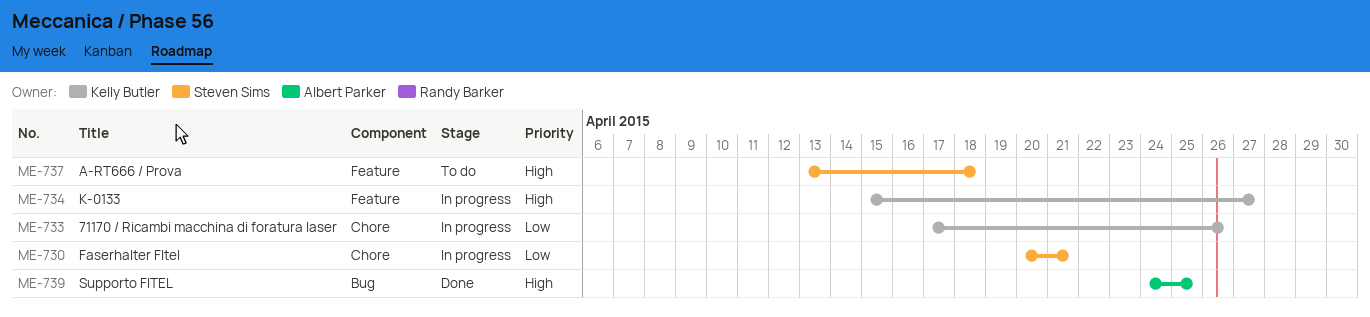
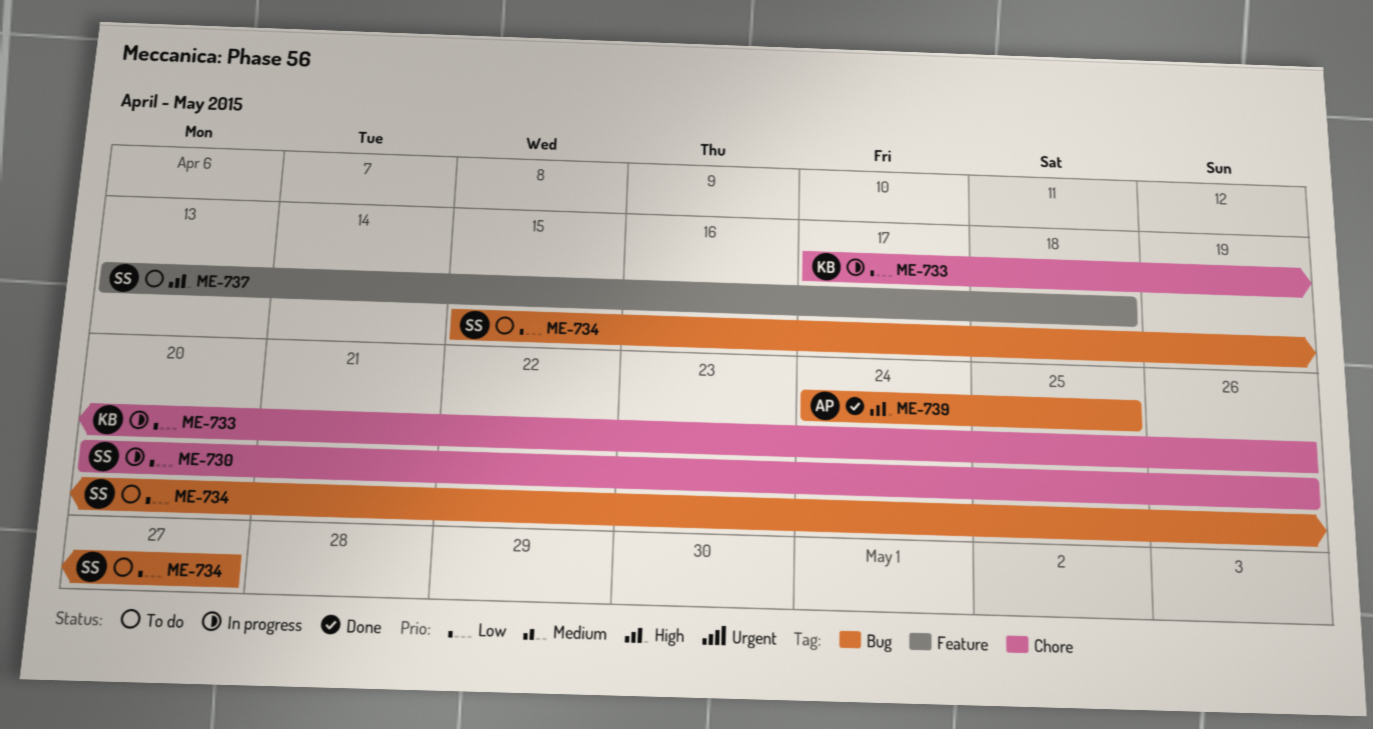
ME-730, due: Apr 21 -> Apr 26
ME-734, status: In progress -> To do
ME-734, owner: Kelly Butler -> Steven Sims
ME-734, priority: High -> Low
ME-734, label: Feature -> Bug

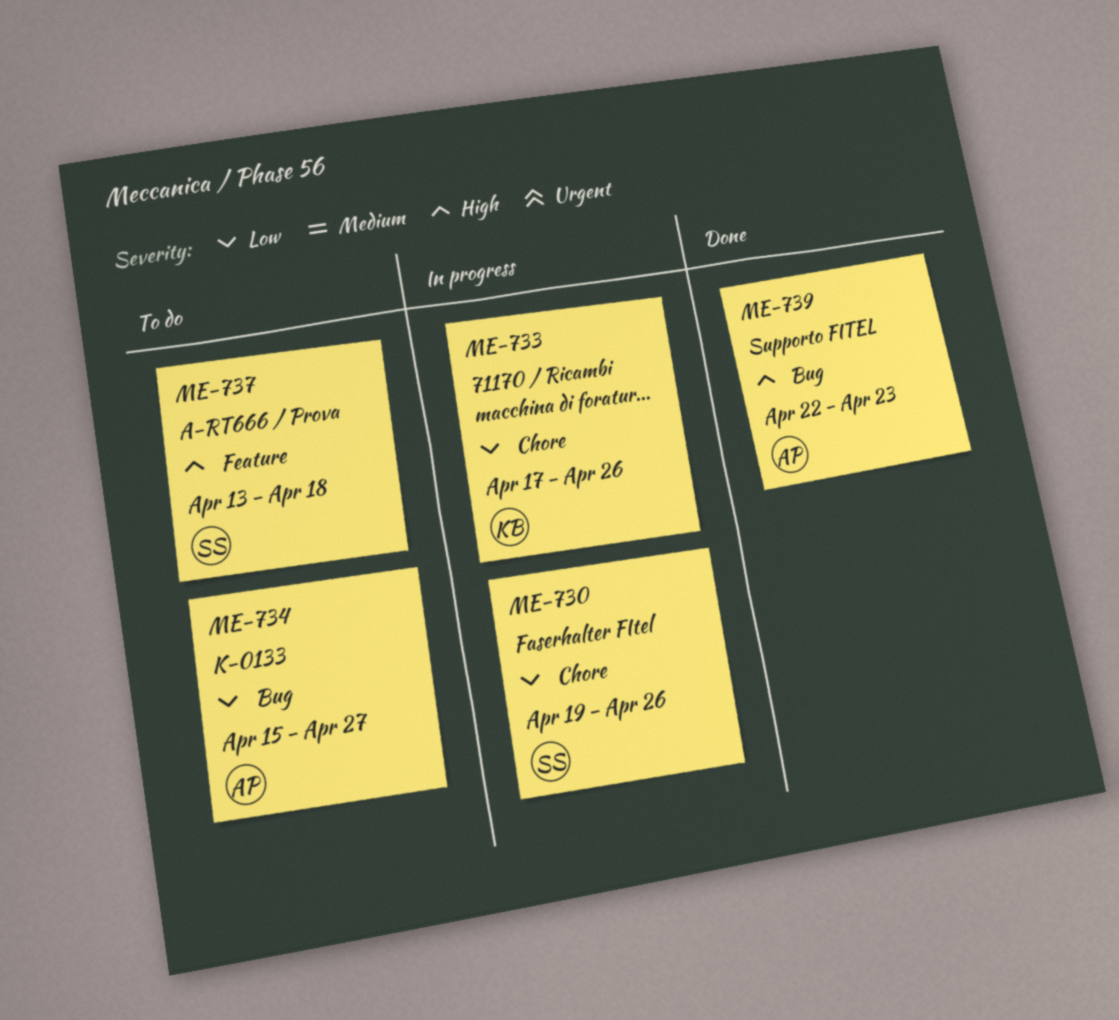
ME-730, start: Apr 20 -> Apr 19
ME-734, owner: SS -> AP
ME-739, start: Apr 24 -> Apr 22
ME-739, due: Apr 25 -> Apr 23

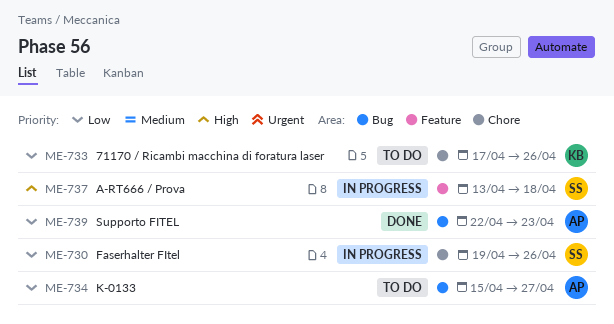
ME-733, status: In progress -> To do
ME-737, status: To do -> In progress
ME-739, priority: High -> Low

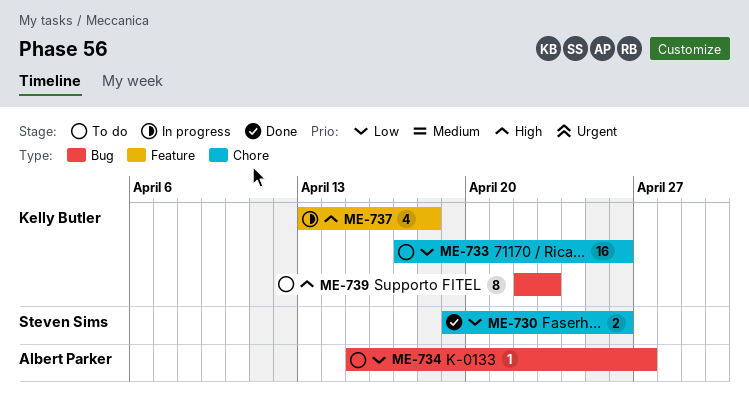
ME-730, status: In progress -> Done
ME-737, owner: Steven Sims -> Kelly Butler
ME-739, status: Done -> To do
ME-739, owner: Albert Parker -> Kelly Butler
ME-739, priority: Low -> High

